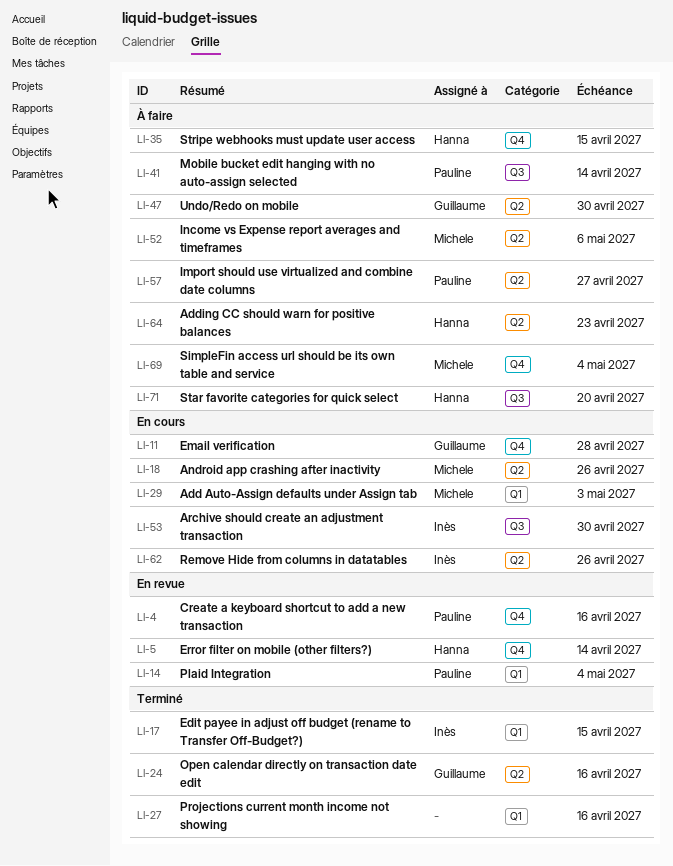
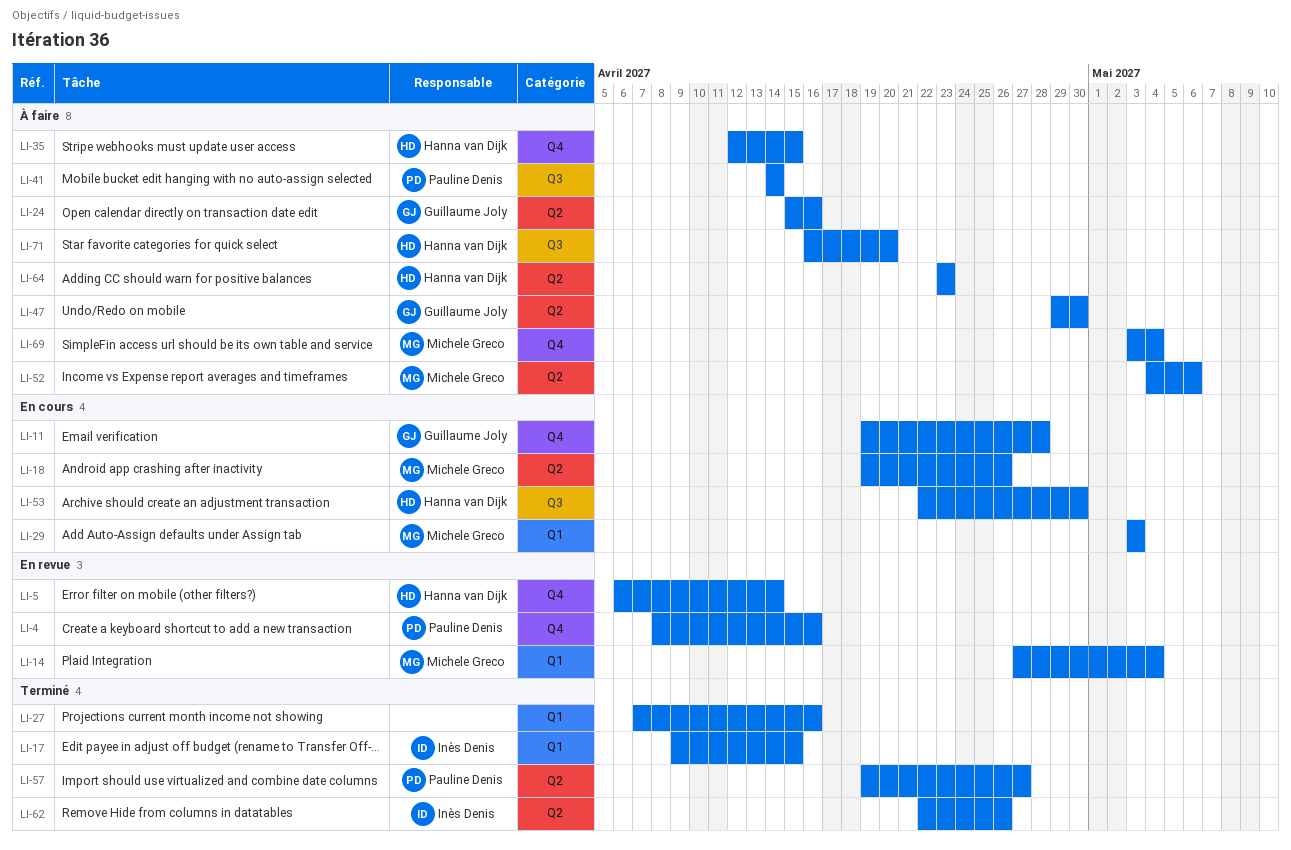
LI-14, owner: Pauline Denis -> Michele Greco
LI-24, status: Terminé -> À faire
LI-53, owner: Inès Denis -> Hanna van Dijk
LI-57, status: À faire -> Terminé
LI-62, status: En cours -> Terminé

